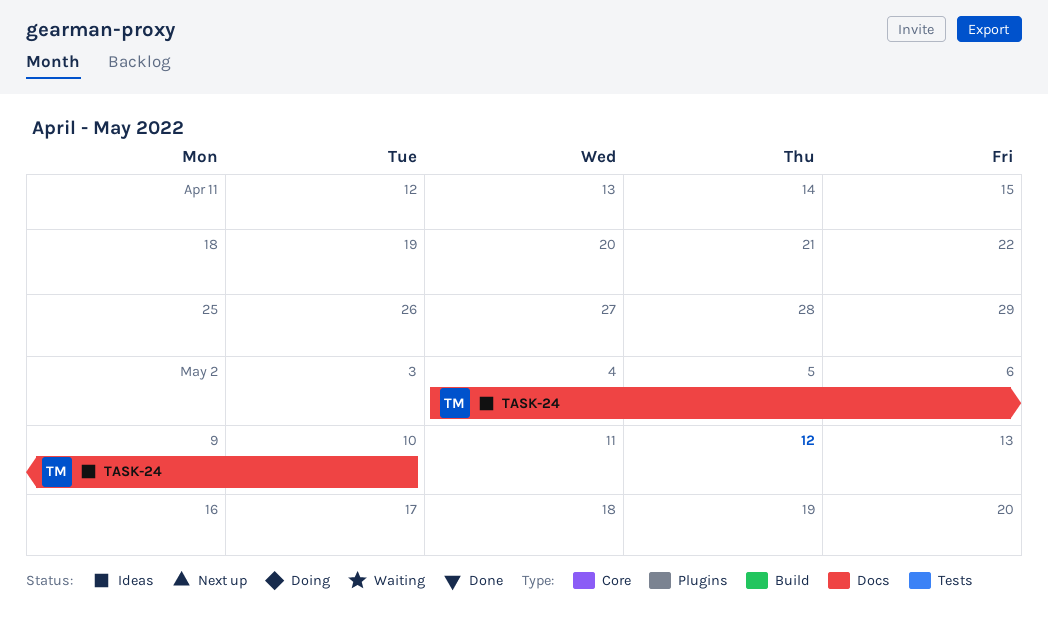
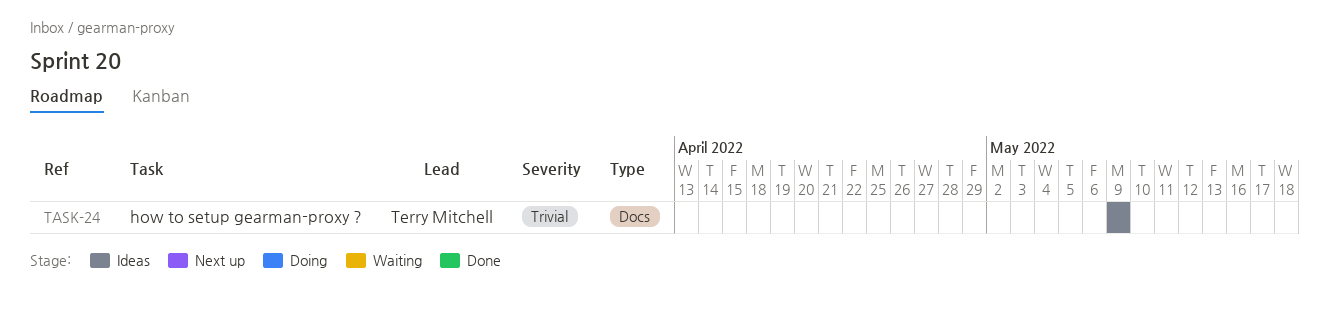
TASK-24, start: May 4 -> May 9
TASK-24, due: May 10 -> May 9

